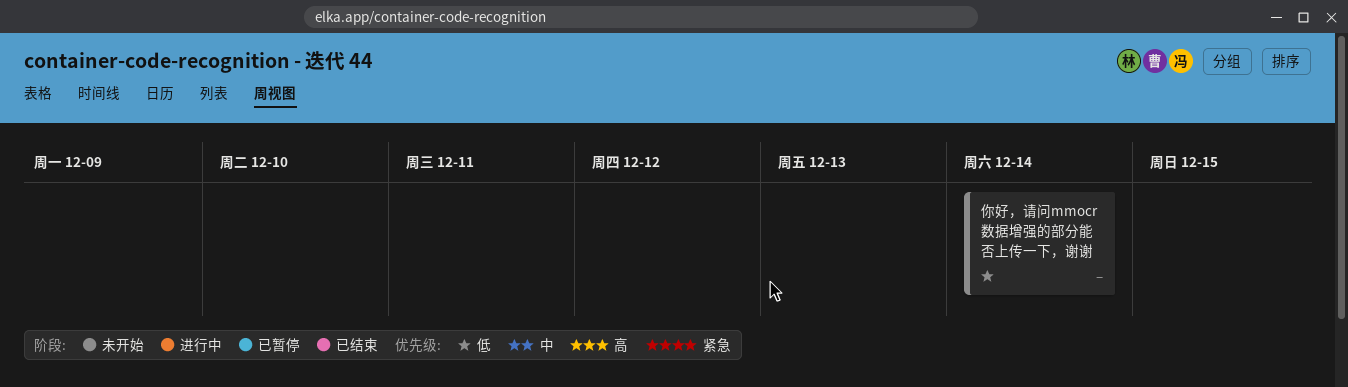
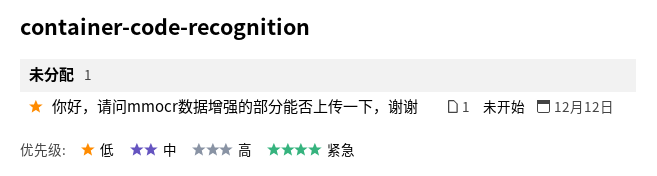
你好，请问mmocr数据增强的部分能否上传一下，谢谢, due: Dec 14 -> Dec 12

